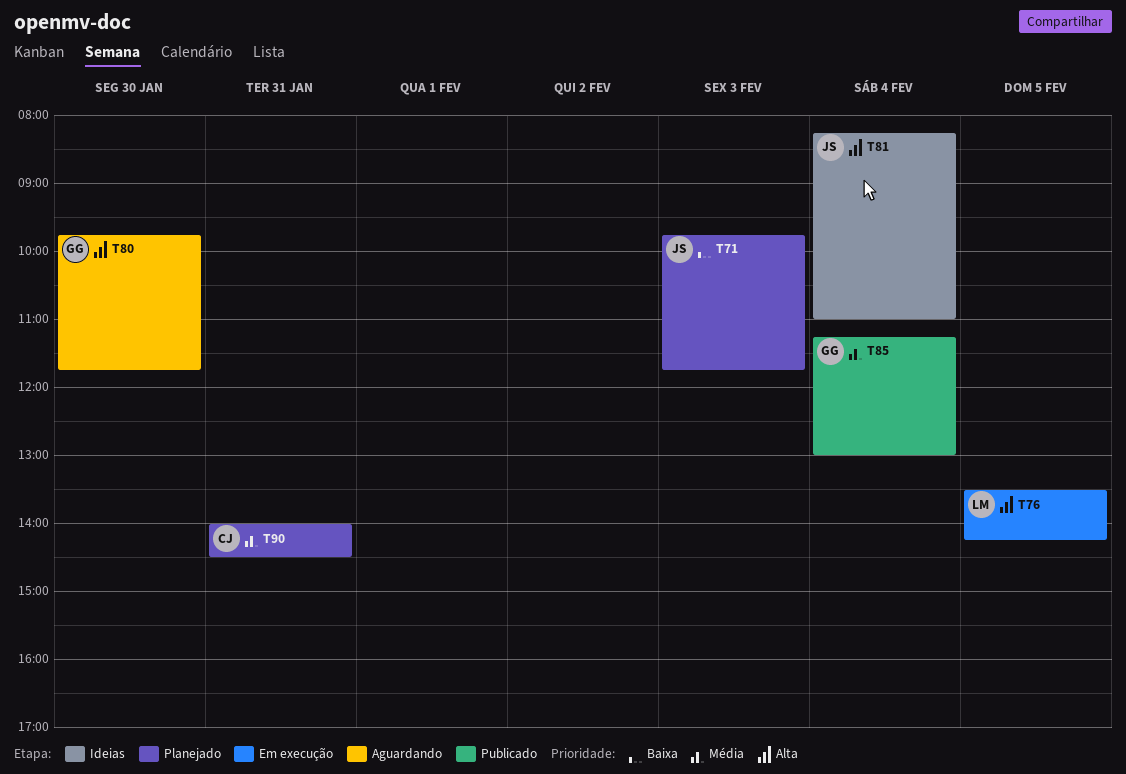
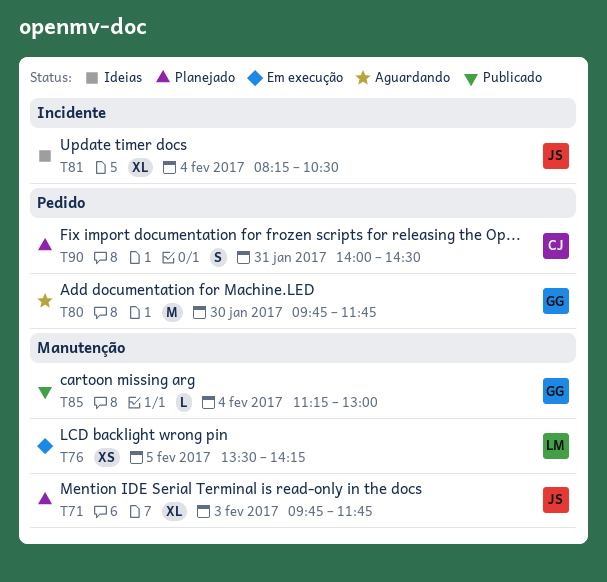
T81, ends: 11:00 -> 10:30

